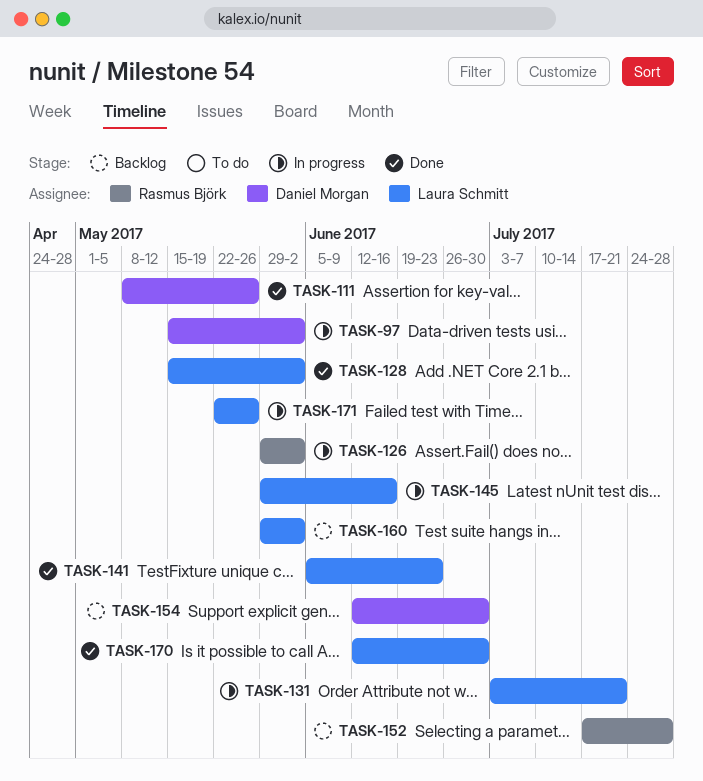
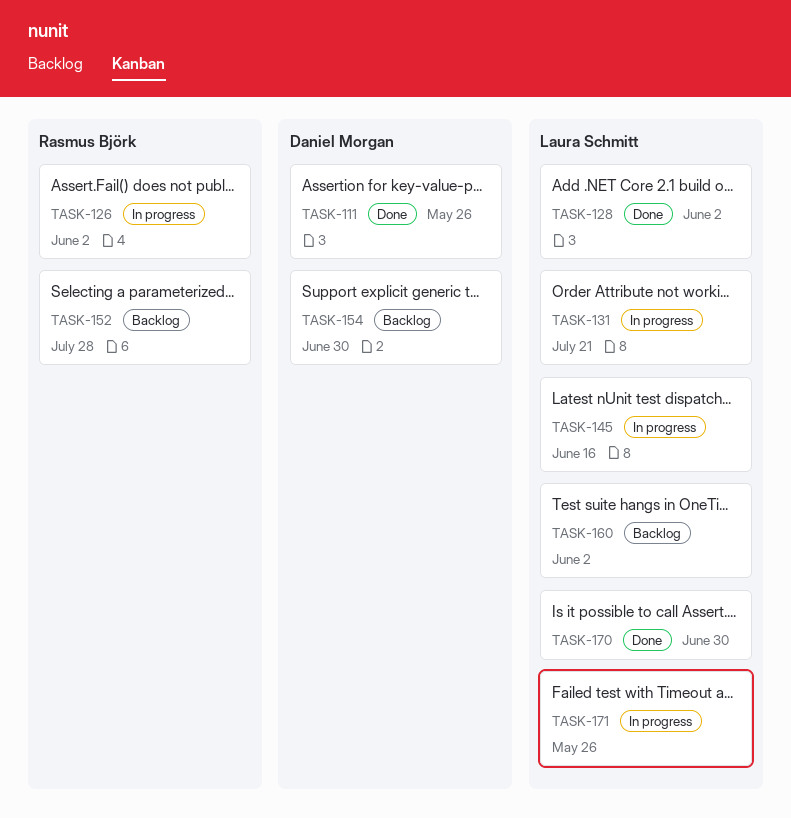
TASK-97: present -> none
TASK-141: present -> none

